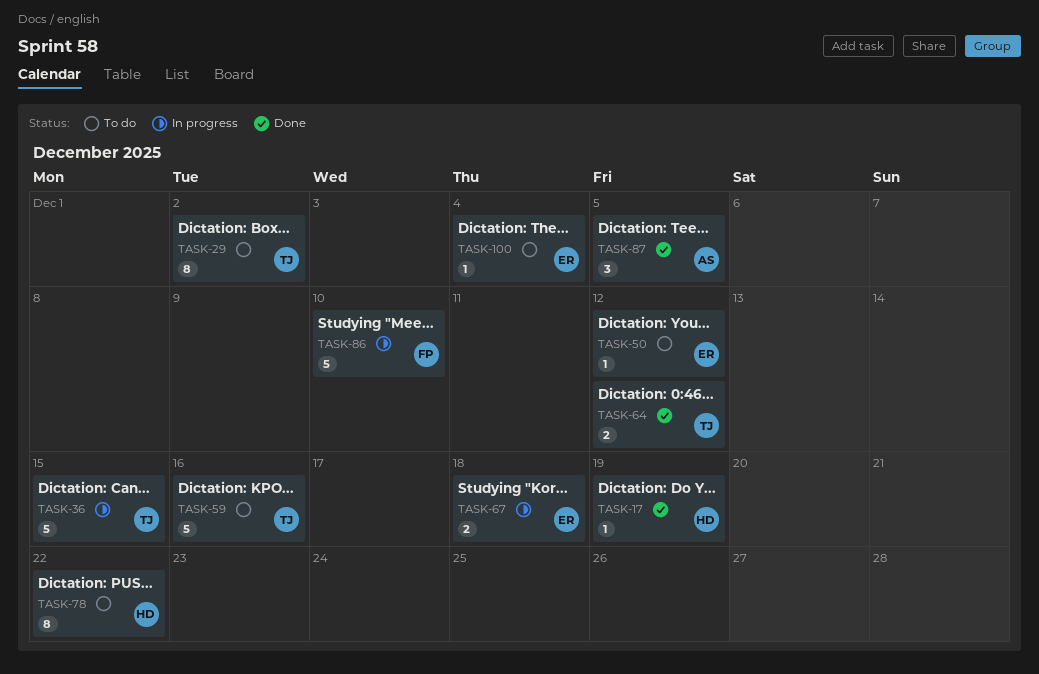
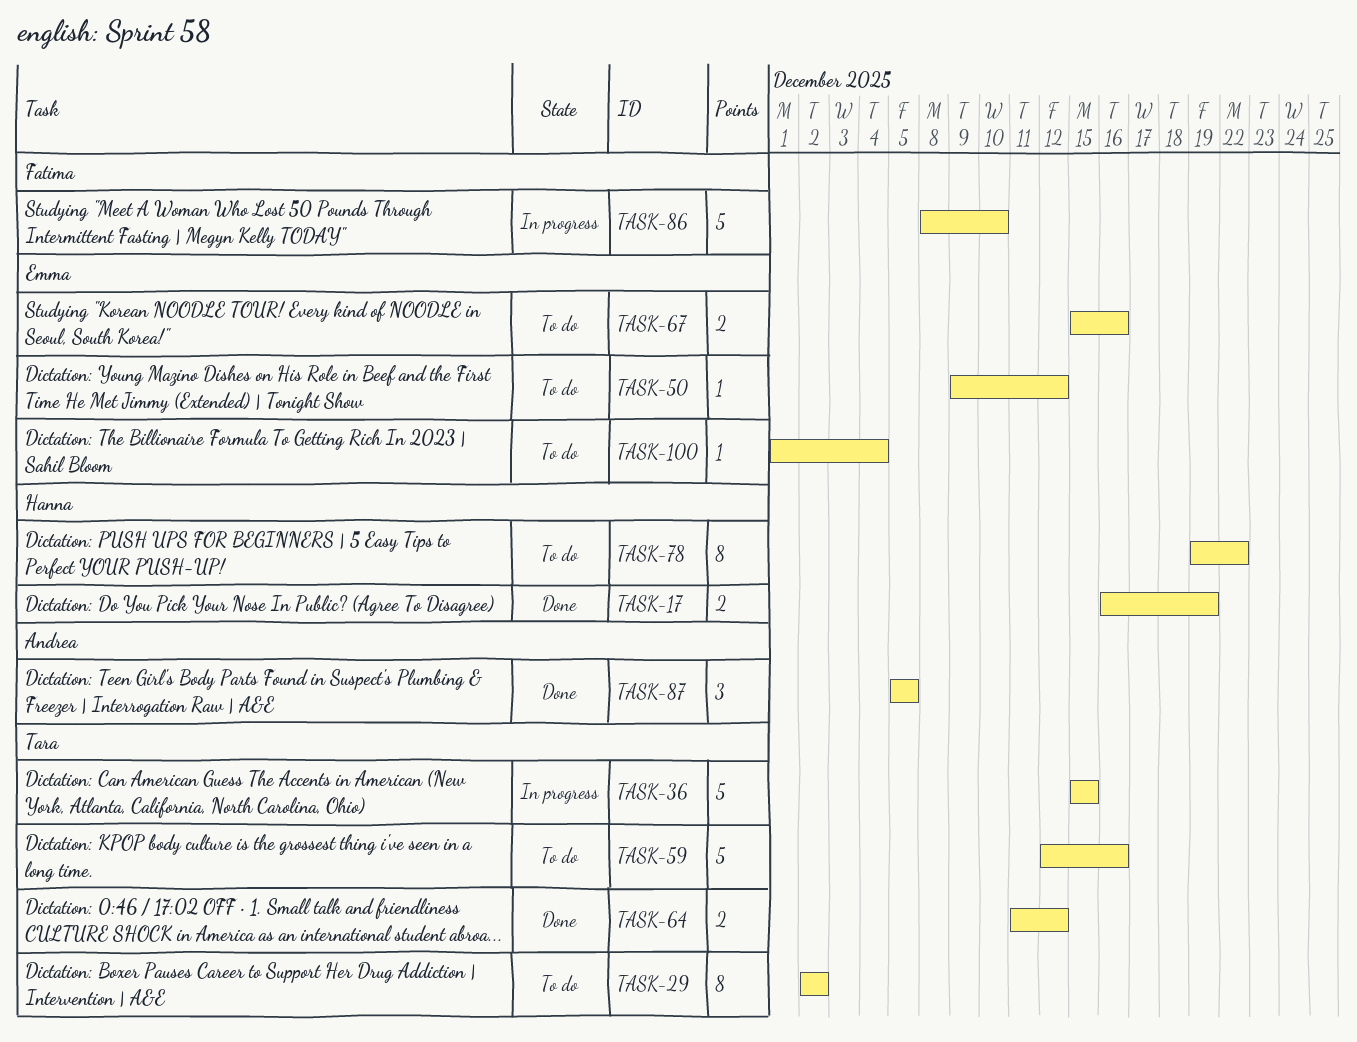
TASK-17, estimate: 1 -> 2
TASK-67, status: In progress -> To do
TASK-67, due: Dec 18 -> Dec 16

